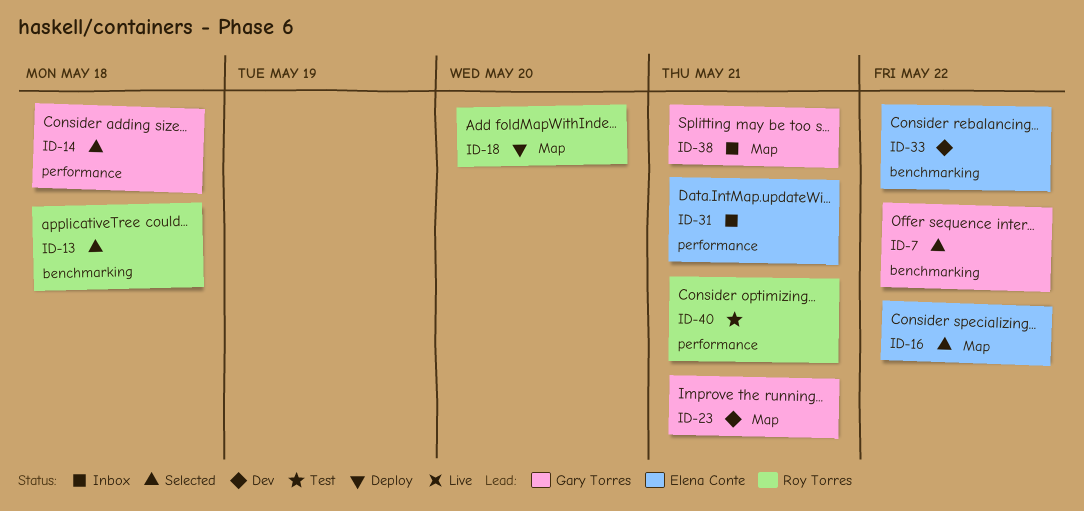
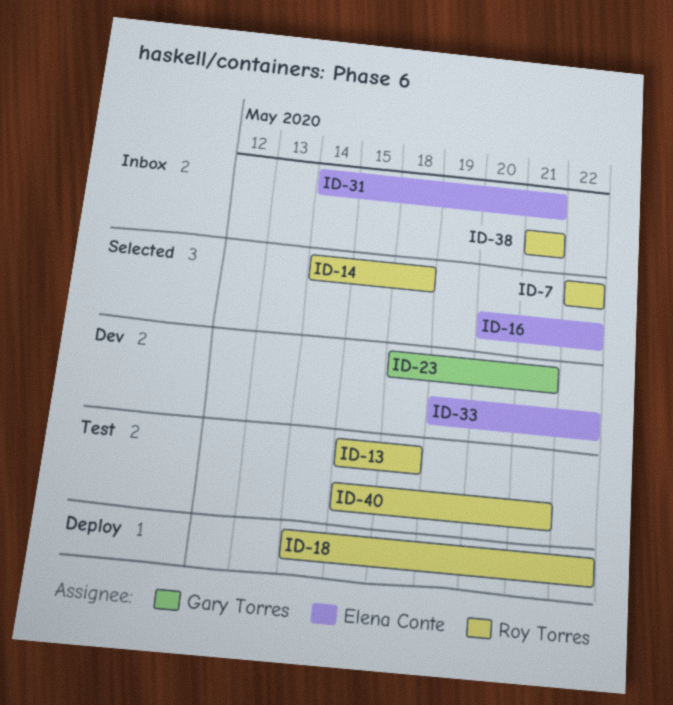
ID-7, owner: Gary Torres -> Roy Torres
ID-13, status: Selected -> Test
ID-14, owner: Gary Torres -> Roy Torres
ID-18, due: May 20 -> May 22
ID-38, owner: Gary Torres -> Roy Torres

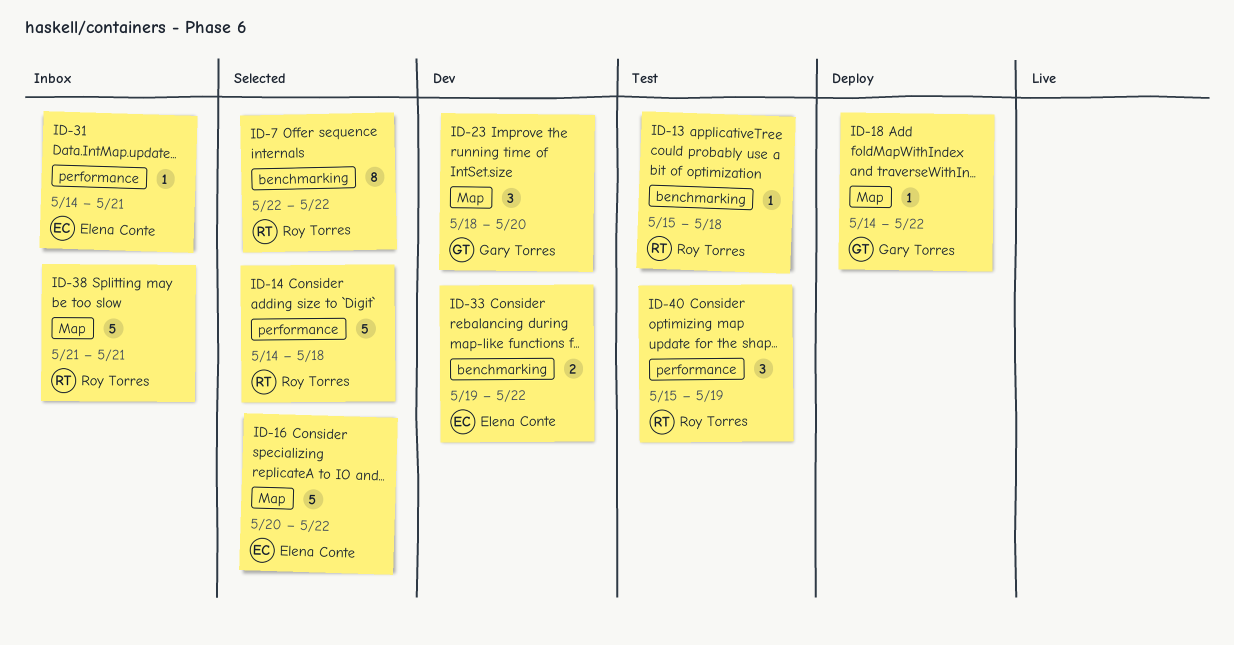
ID-18, owner: Roy Torres -> Gary Torres
ID-23, due: May 21 -> May 20
ID-40, due: May 21 -> May 19

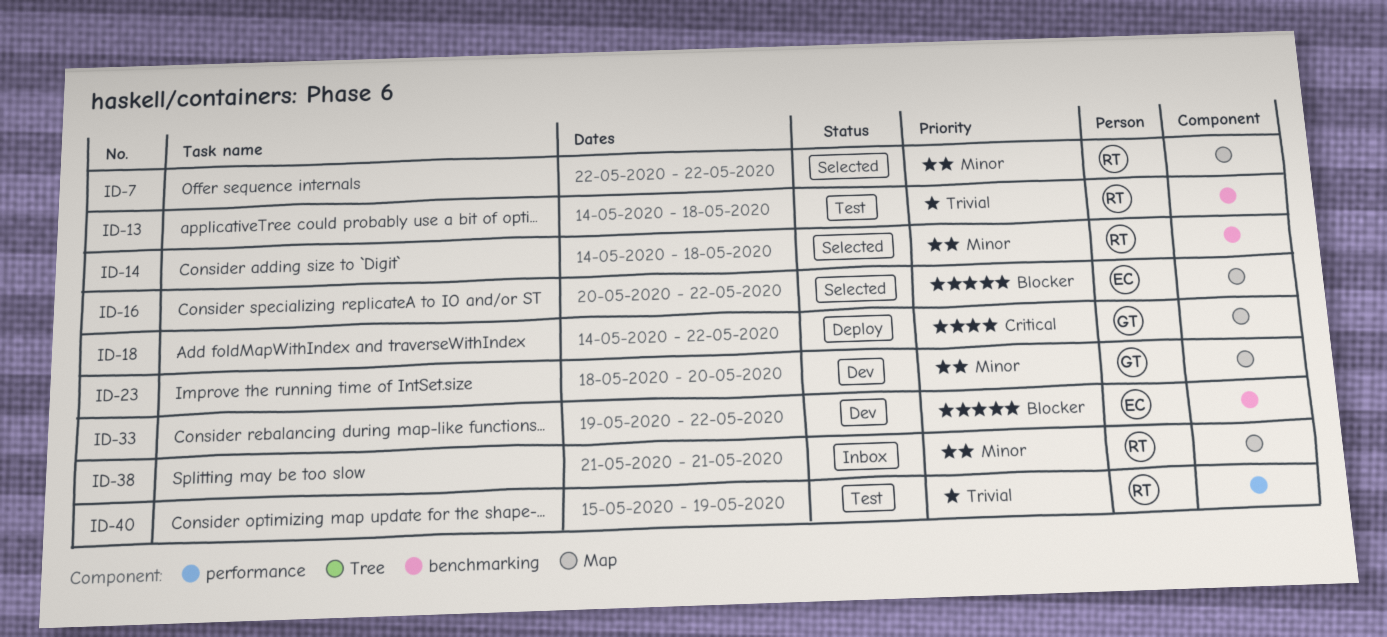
ID-7, label: benchmarking -> Map
ID-13, start: May 15 -> May 14
ID-14, label: performance -> benchmarking
ID-31: present -> none

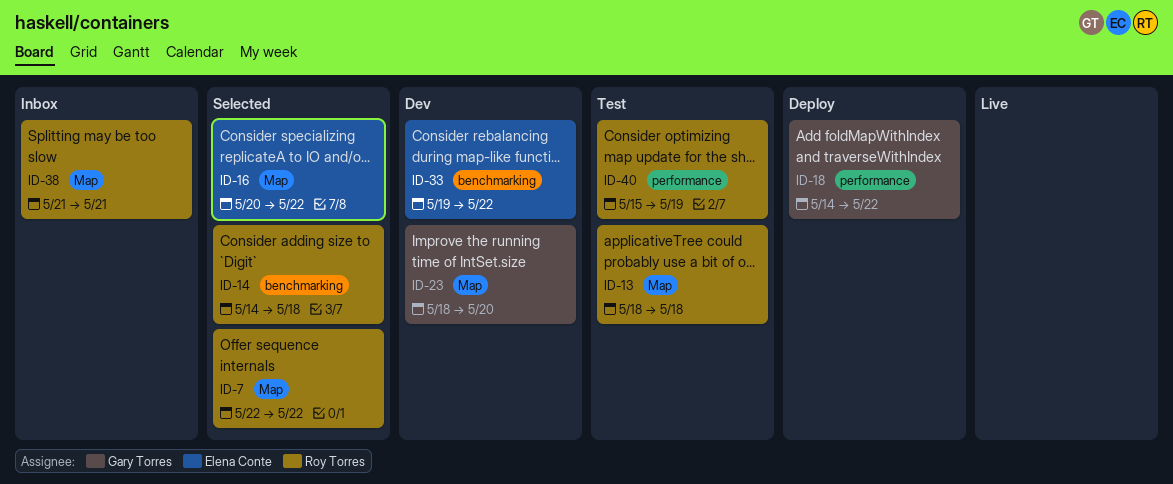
ID-13, label: benchmarking -> Map
ID-13, start: May 14 -> May 18
ID-18, label: Map -> performance

